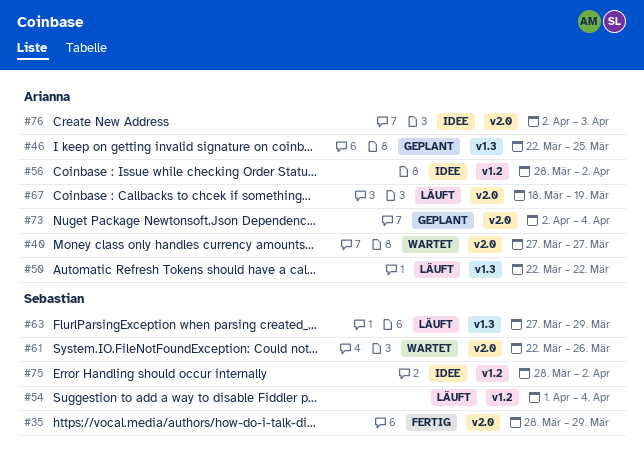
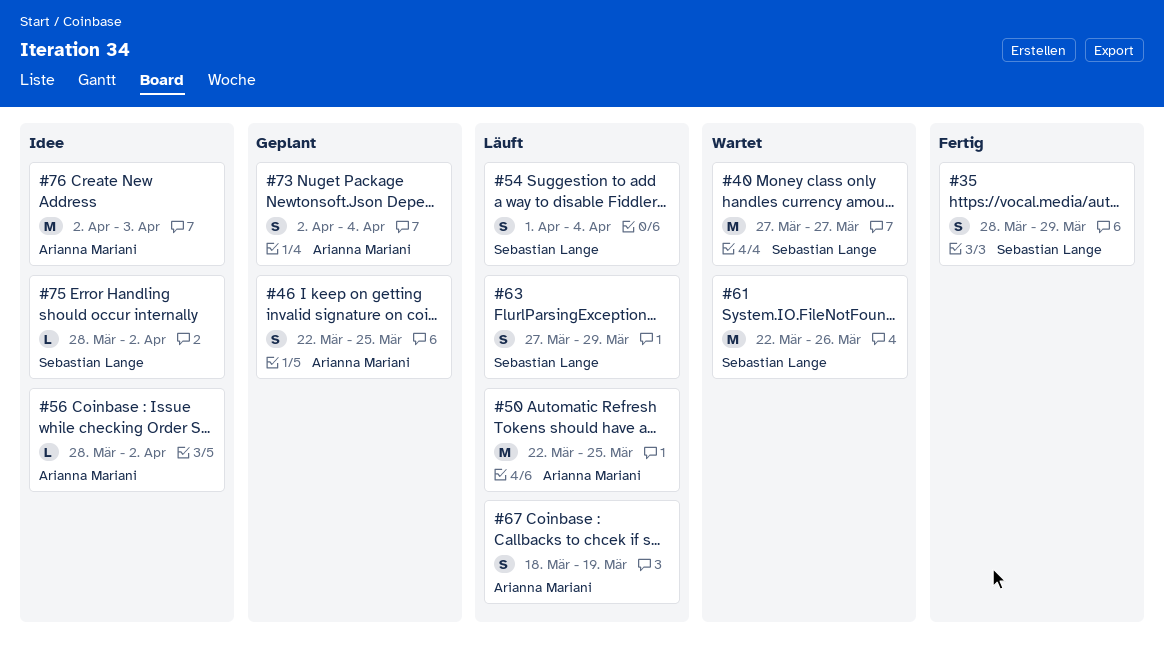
#40, owner: Arianna Mariani -> Sebastian Lange
#50, due: Mar 22 -> Mar 25

